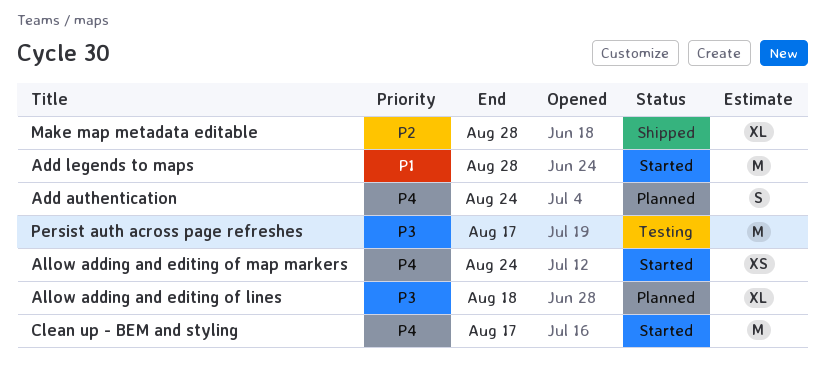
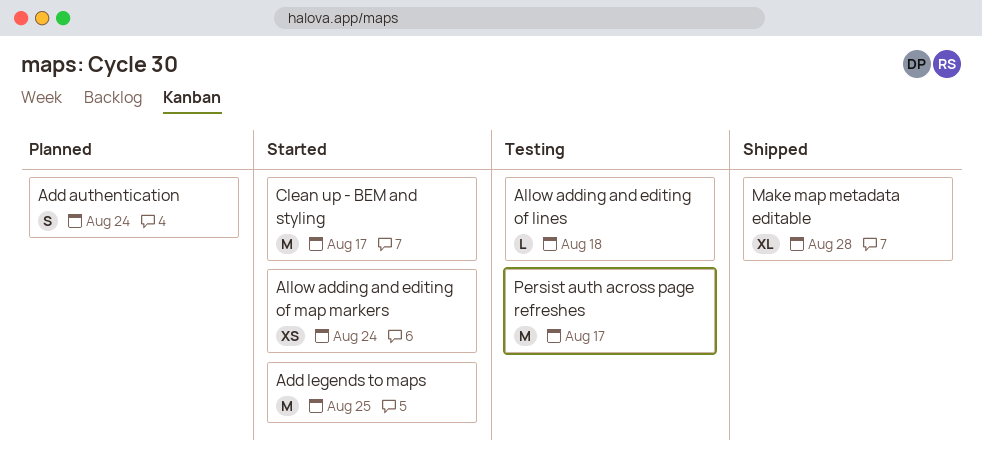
Add legends to maps, due: Aug 28 -> Aug 25
Allow adding and editing of lines, status: Planned -> Testing
Allow adding and editing of lines, estimate: XL -> L

